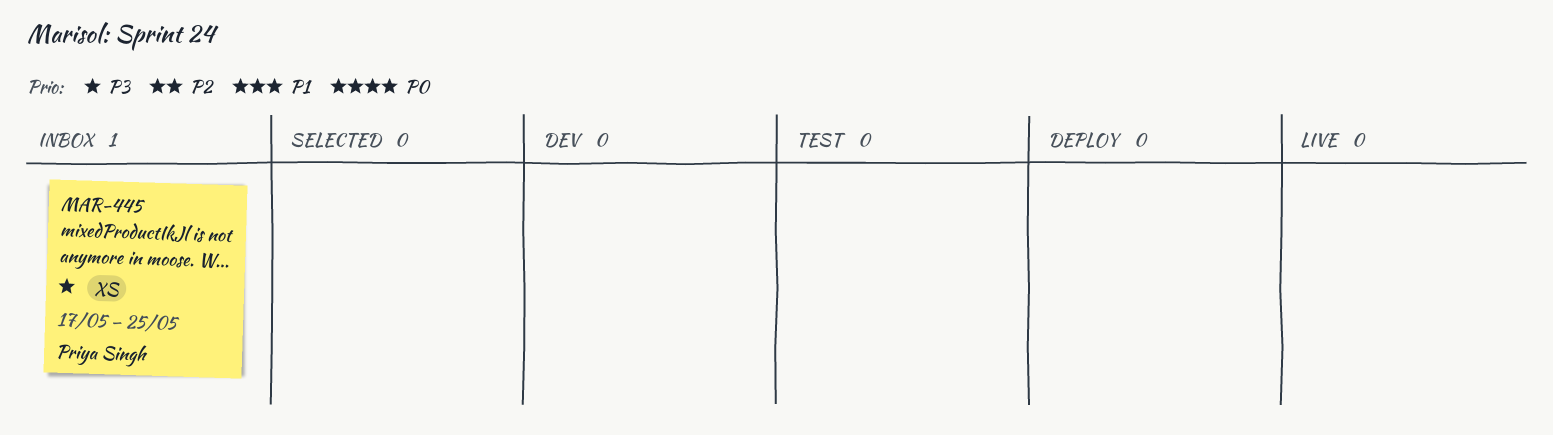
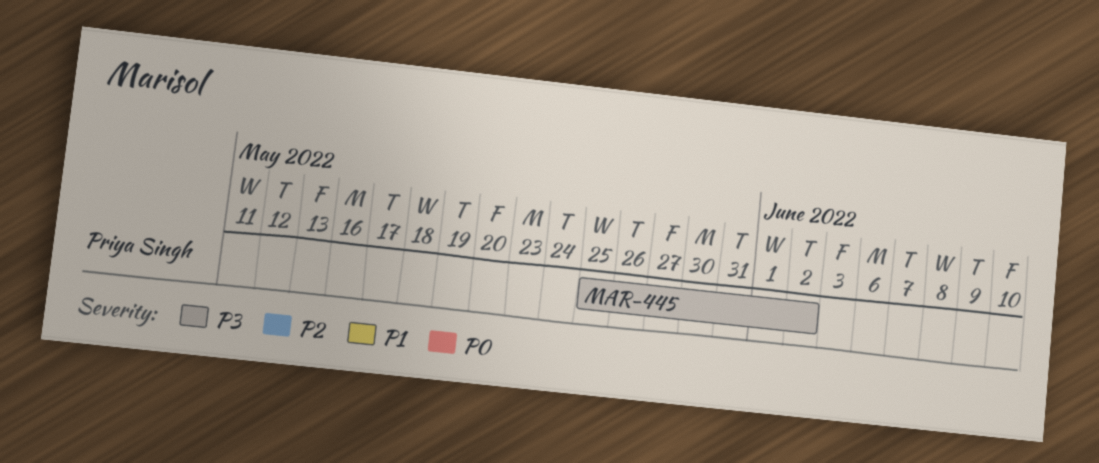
MAR-445, start: May 17 -> May 25
MAR-445, due: May 25 -> Jun 2

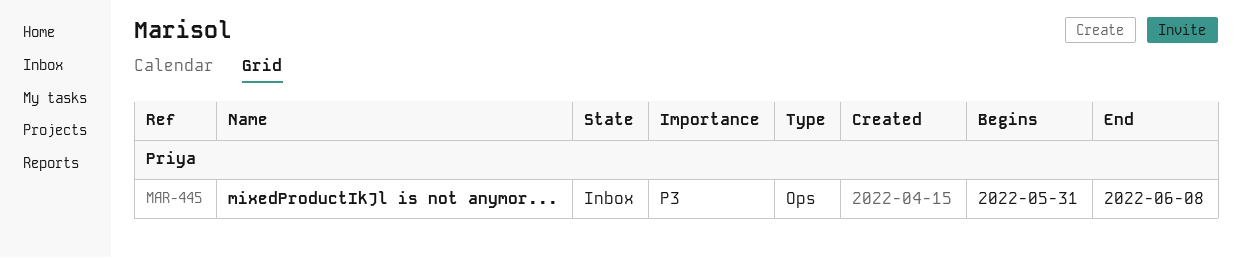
MAR-445, start: May 25 -> May 31
MAR-445, due: Jun 2 -> Jun 8

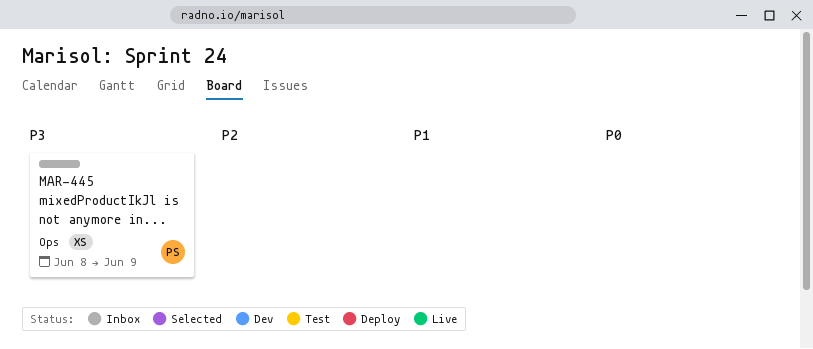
MAR-445, start: May 31 -> Jun 8
MAR-445, due: Jun 8 -> Jun 9

